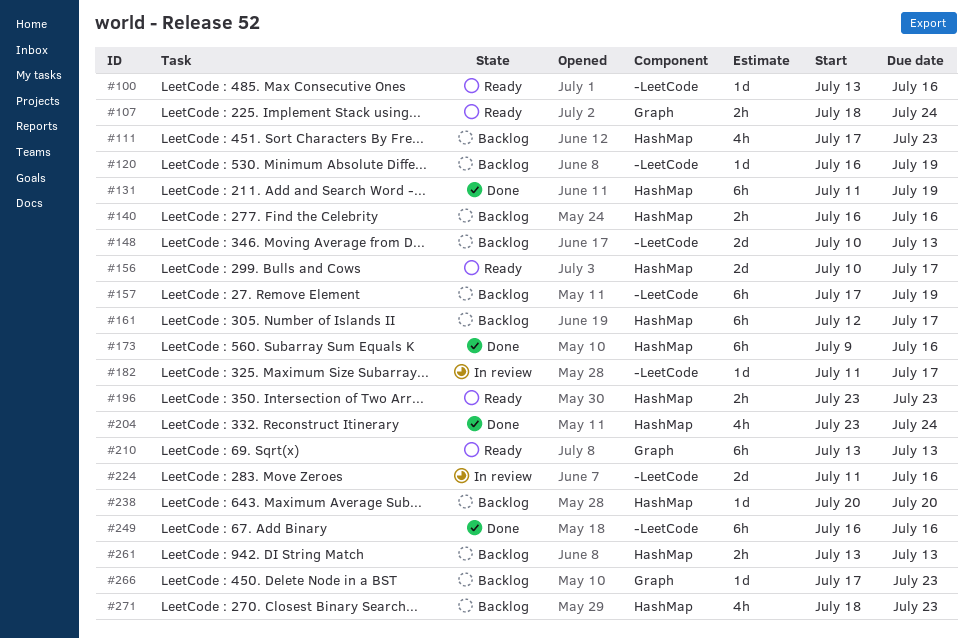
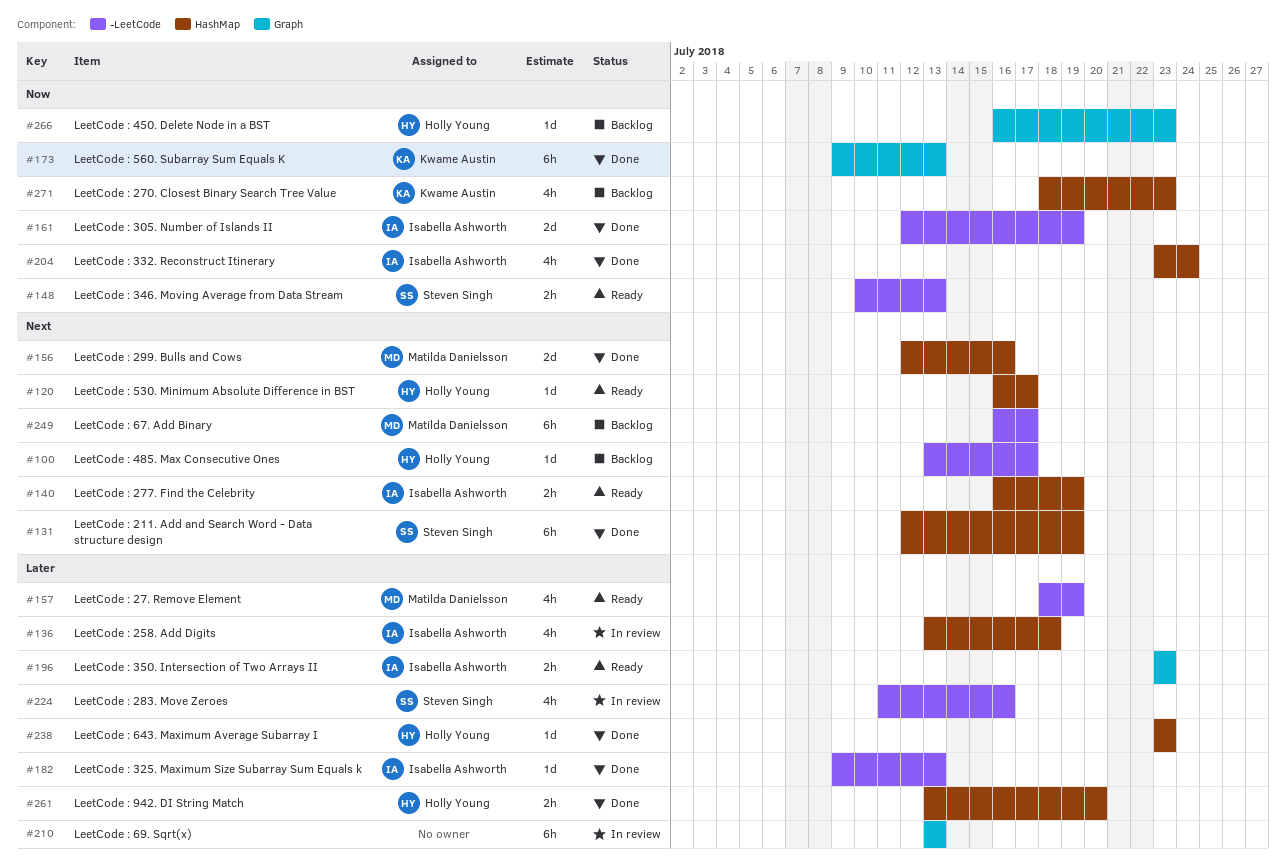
#100, status: Ready -> Backlog
#100, due: Jul 16 -> Jul 17
#107: present -> none
#111: present -> none
#120, status: Backlog -> Ready
#120, label: -LeetCode -> HashMap
#120, due: Jul 19 -> Jul 17
#131, start: Jul 11 -> Jul 12
#136: none -> present
#140, status: Backlog -> Ready
#140, due: Jul 16 -> Jul 19
#148, status: Backlog -> Ready
#148, estimate: 2d -> 2h
#156, status: Ready -> Done
#156, start: Jul 10 -> Jul 12
#156, due: Jul 17 -> Jul 16
#157, status: Backlog -> Ready
#157, estimate: 6h -> 4h
#157, start: Jul 17 -> Jul 18
#161, status: Backlog -> Done
#161, label: HashMap -> -LeetCode
#161, estimate: 6h -> 2d
#161, due: Jul 17 -> Jul 19
#173, label: HashMap -> Graph
#173, due: Jul 16 -> Jul 13
#182, status: In review -> Done
#182, start: Jul 11 -> Jul 9
#182, due: Jul 17 -> Jul 13
#196, label: HashMap -> Graph
#210, status: Ready -> In review
#224, estimate: 2d -> 4h
#238, status: Backlog -> Done
#238, start: Jul 20 -> Jul 23
#238, due: Jul 20 -> Jul 23
#249, status: Done -> Backlog
#249, due: Jul 16 -> Jul 17
#261, status: Backlog -> Done
#261, due: Jul 13 -> Jul 20
#266, start: Jul 17 -> Jul 16

